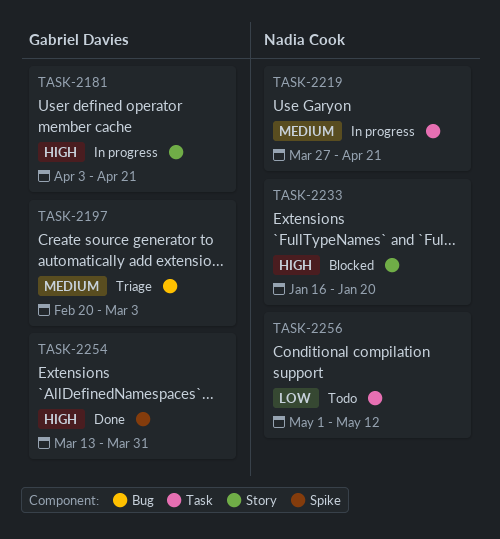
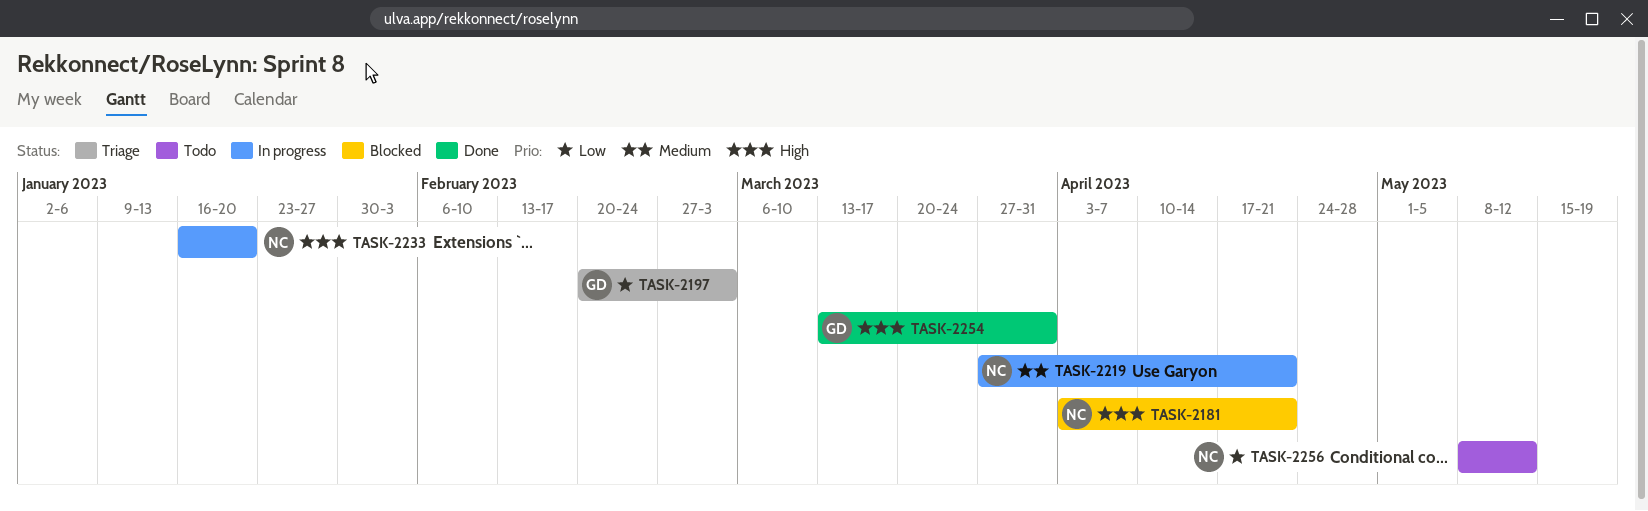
TASK-2181, status: In progress -> Blocked
TASK-2181, owner: Gabriel Davies -> Nadia Cook
TASK-2197, priority: Medium -> Low
TASK-2233, status: Blocked -> In progress
TASK-2256, start: May 1 -> May 8

